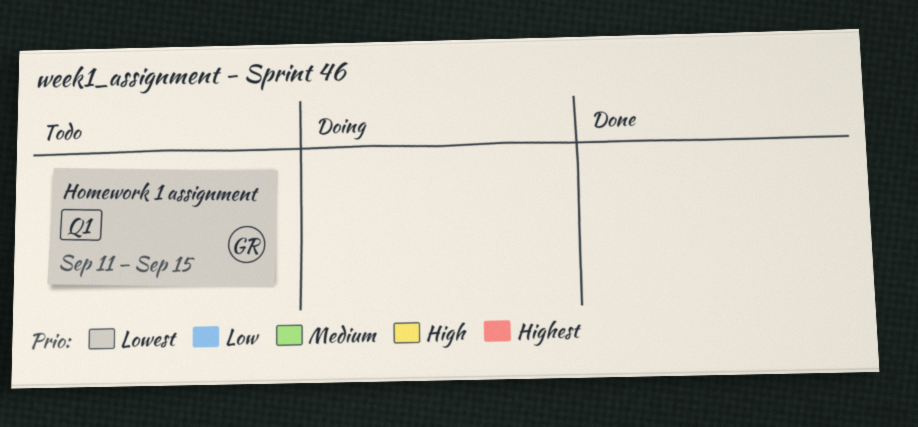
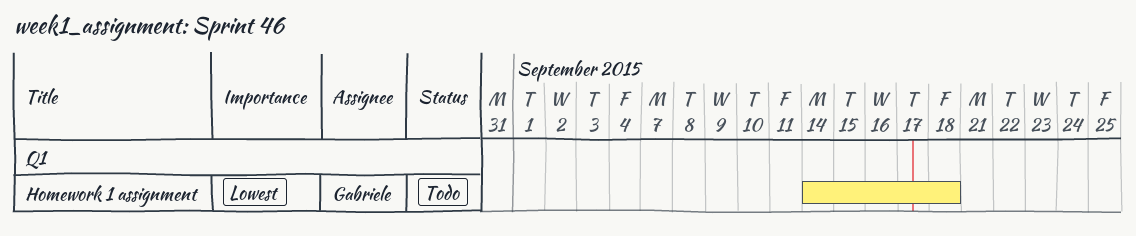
Homework 1 assignment, start: Sep 11 -> Sep 14
Homework 1 assignment, due: Sep 15 -> Sep 18

